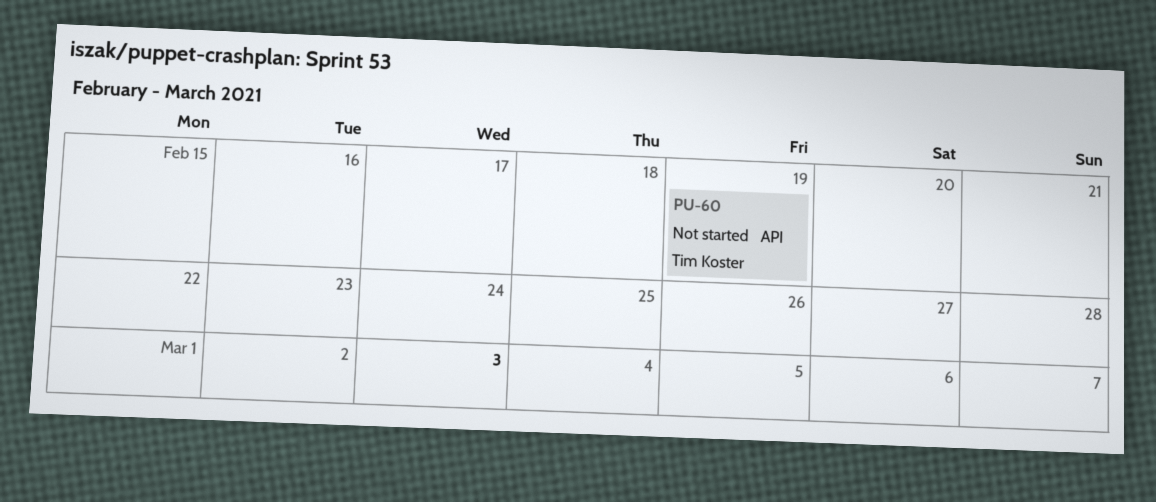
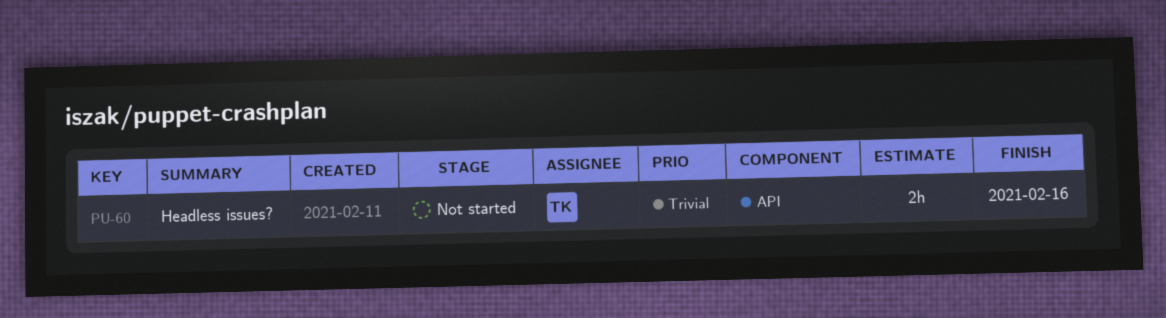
PU-60, due: Feb 19 -> Feb 16

